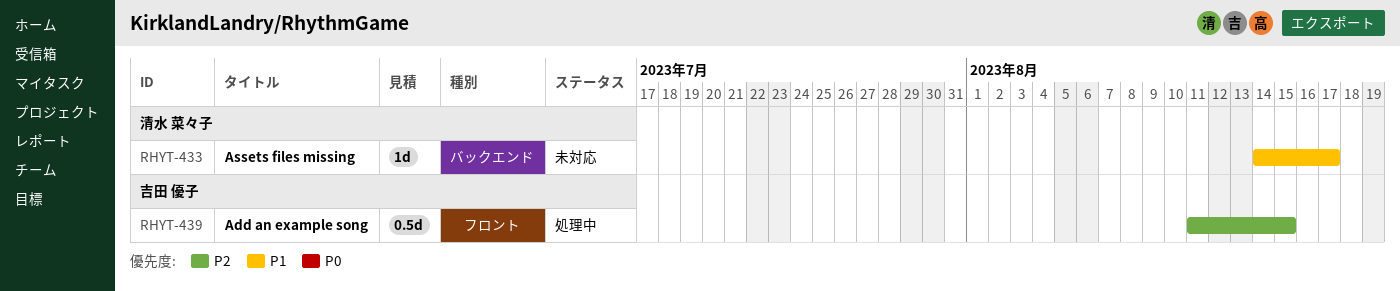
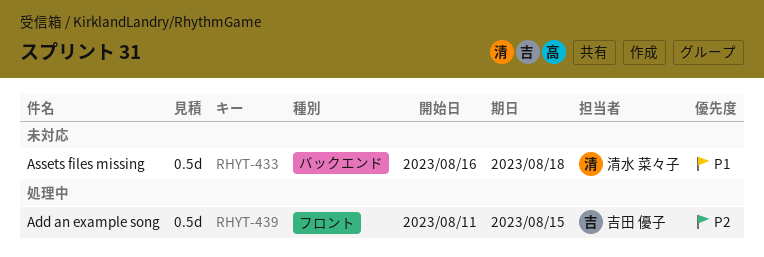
RHYT-433, estimate: 1d -> 0.5d
RHYT-433, start: Aug 14 -> Aug 16
RHYT-433, due: Aug 17 -> Aug 18

